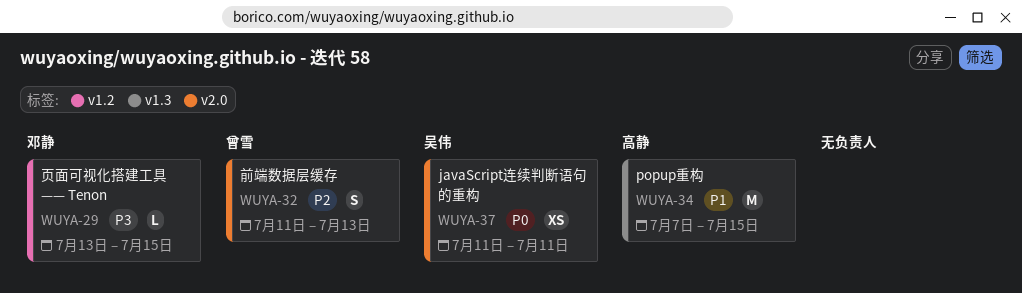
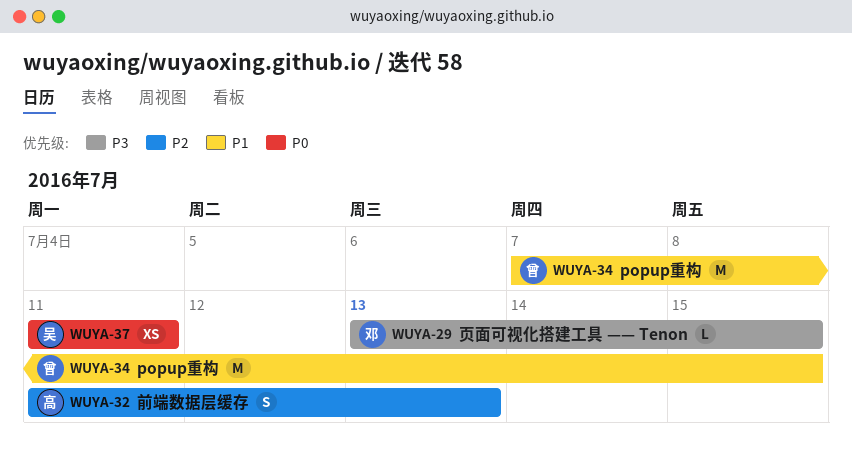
WUYA-32, owner: 曾雪 -> 高静
WUYA-34, owner: 高静 -> 曾雪

